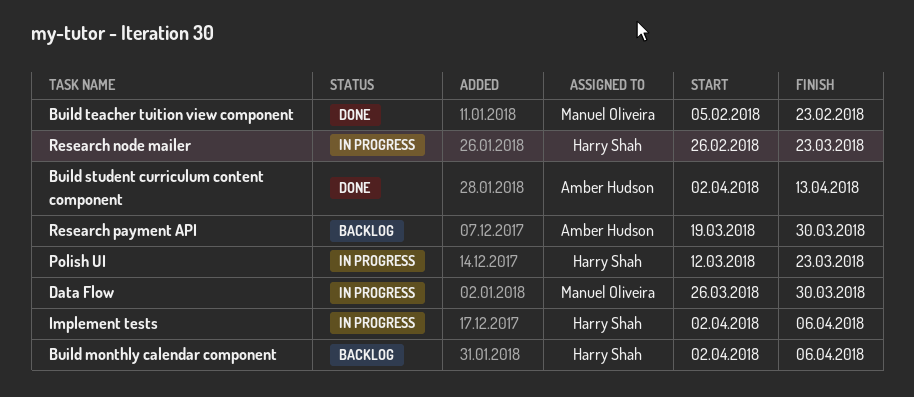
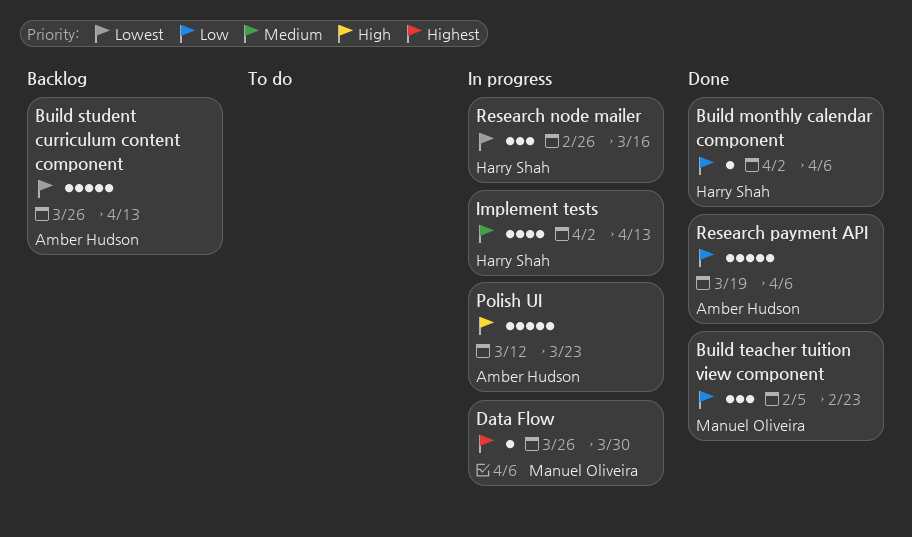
Build monthly calendar component, status: Backlog -> Done
Build student curriculum content component, status: Done -> Backlog
Build student curriculum content component, start: Apr 2 -> Mar 26
Implement tests, due: Apr 6 -> Apr 13
Polish UI, owner: Harry Shah -> Amber Hudson
Research node mailer, due: Mar 23 -> Mar 16
Research payment API, status: Backlog -> Done
Research payment API, due: Mar 30 -> Apr 6

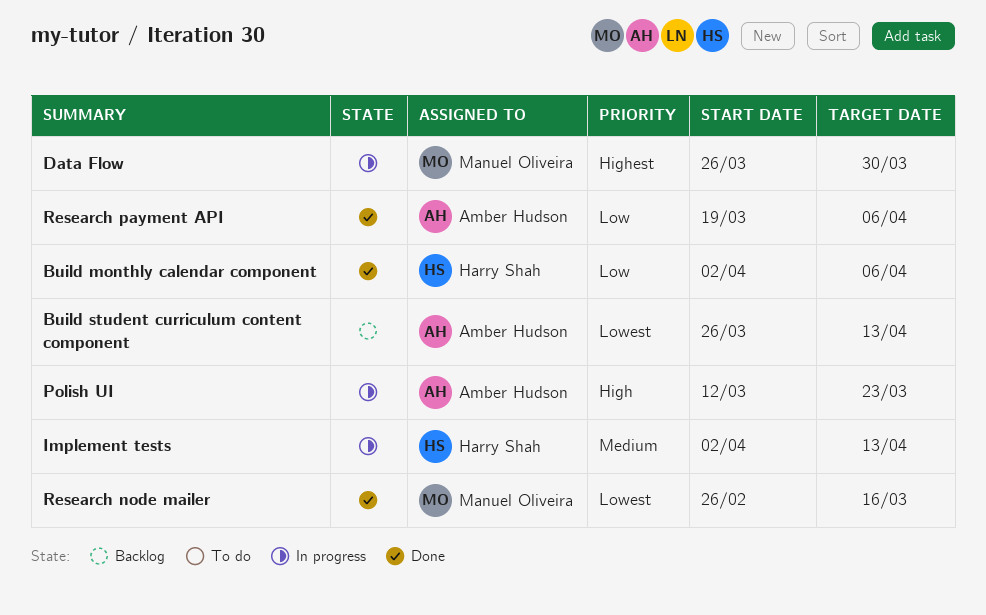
Build teacher tuition view component: present -> none
Research node mailer, status: In progress -> Done
Research node mailer, owner: Harry Shah -> Manuel Oliveira

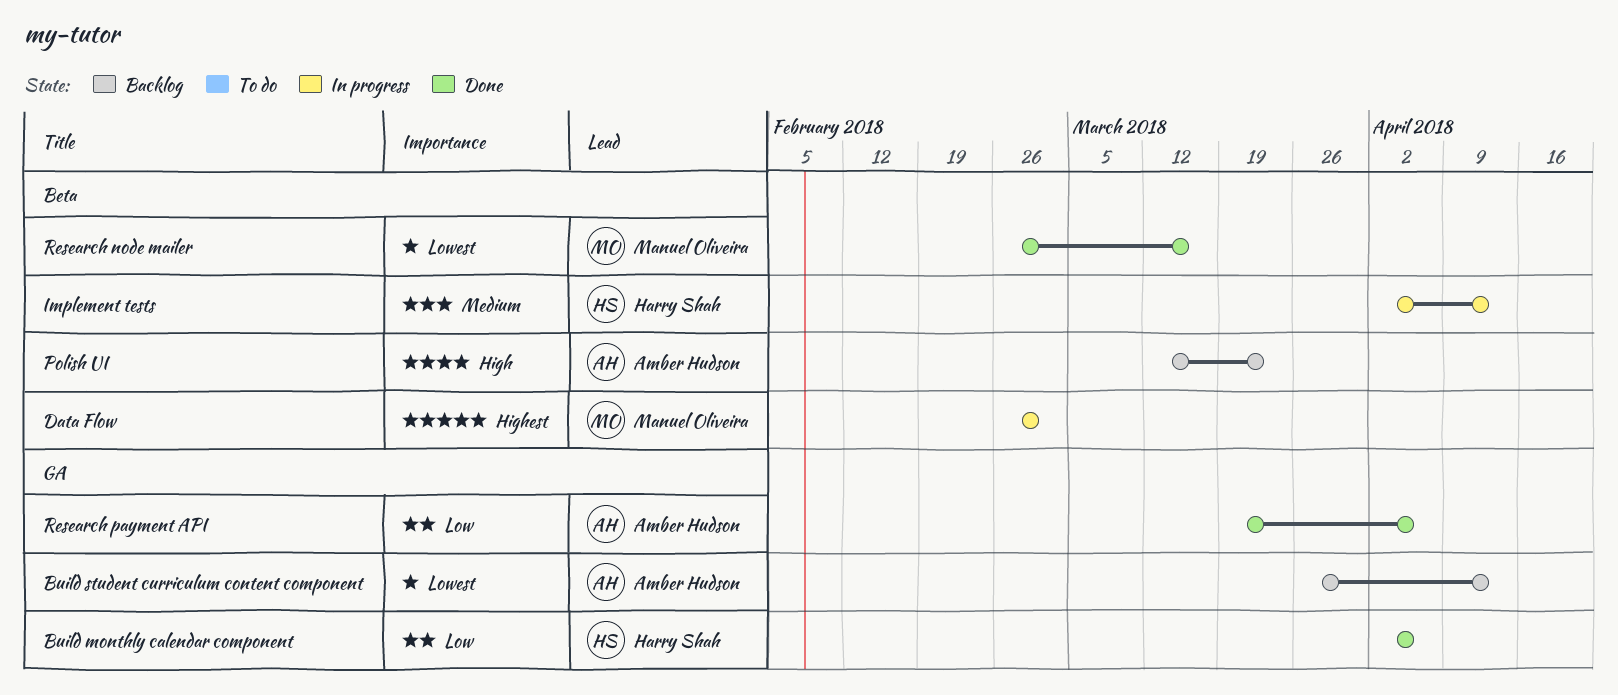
Data Flow, start: Mar 26 -> Feb 26
Data Flow, due: Mar 30 -> Mar 2
Polish UI, status: In progress -> Backlog

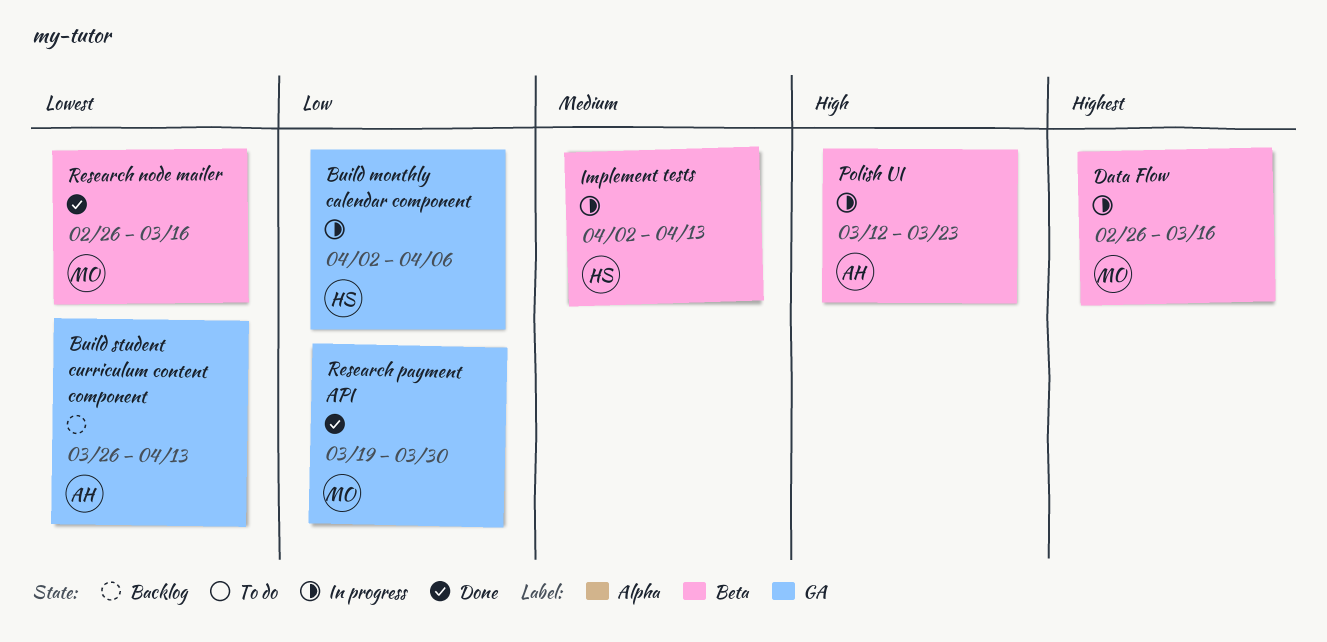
Build monthly calendar component, status: Done -> In progress
Data Flow, due: Mar 2 -> Mar 16
Polish UI, status: Backlog -> In progress
Research payment API, owner: Amber Hudson -> Manuel Oliveira
Research payment API, due: Apr 6 -> Mar 30

